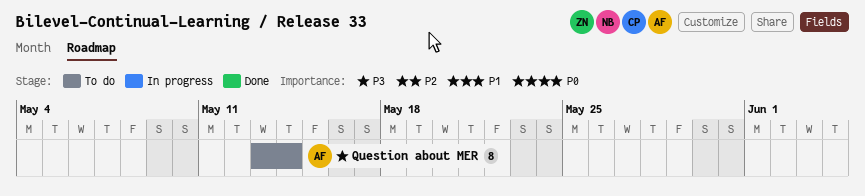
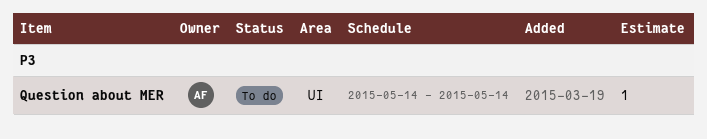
Question about MER, estimate: 8 -> 1
Question about MER, start: May 13 -> May 14

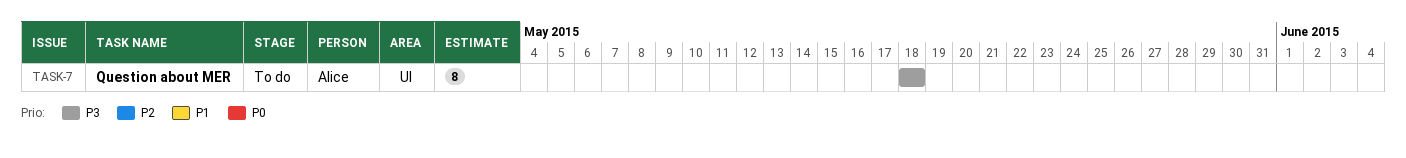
Question about MER, estimate: 1 -> 8
Question about MER, start: May 14 -> May 18
Question about MER, due: May 14 -> May 18

